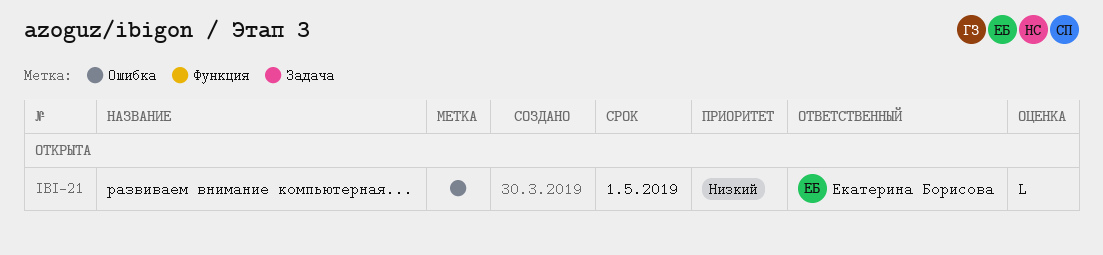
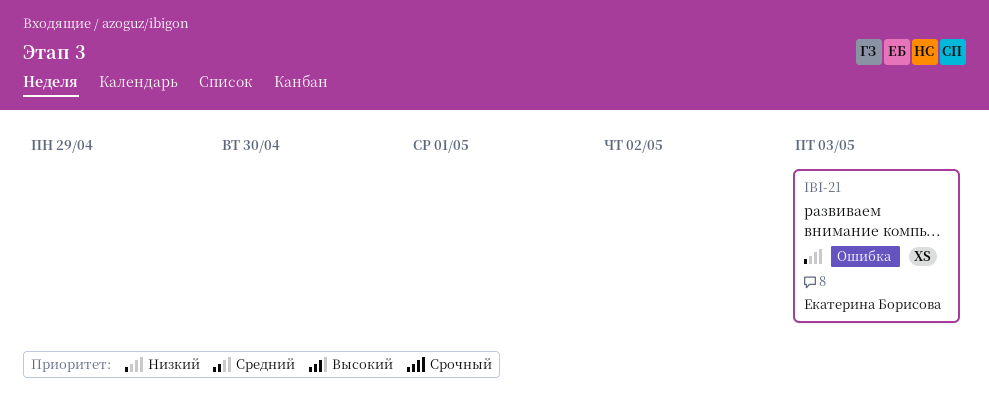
IBI-21, estimate: L -> XS
IBI-21, due: May 1 -> May 3

